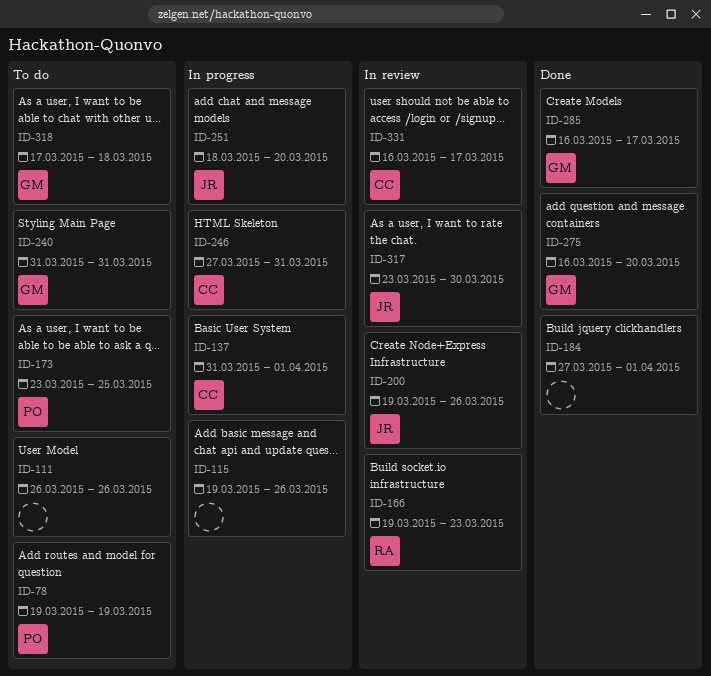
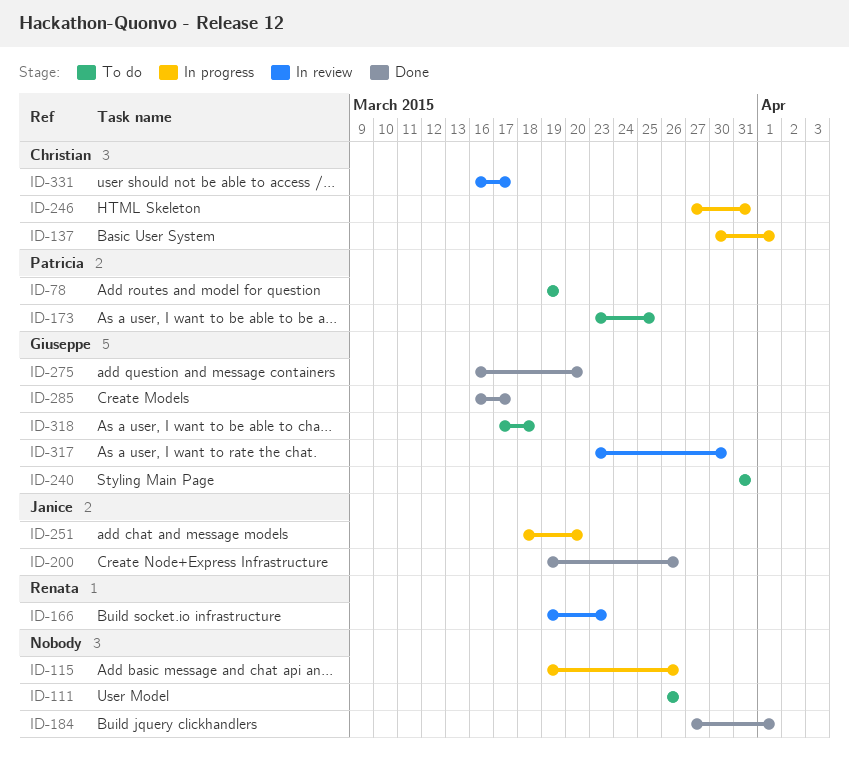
ID-137, start: Mar 31 -> Mar 30
ID-200, status: In review -> Done
ID-317, owner: Janice -> Giuseppe

